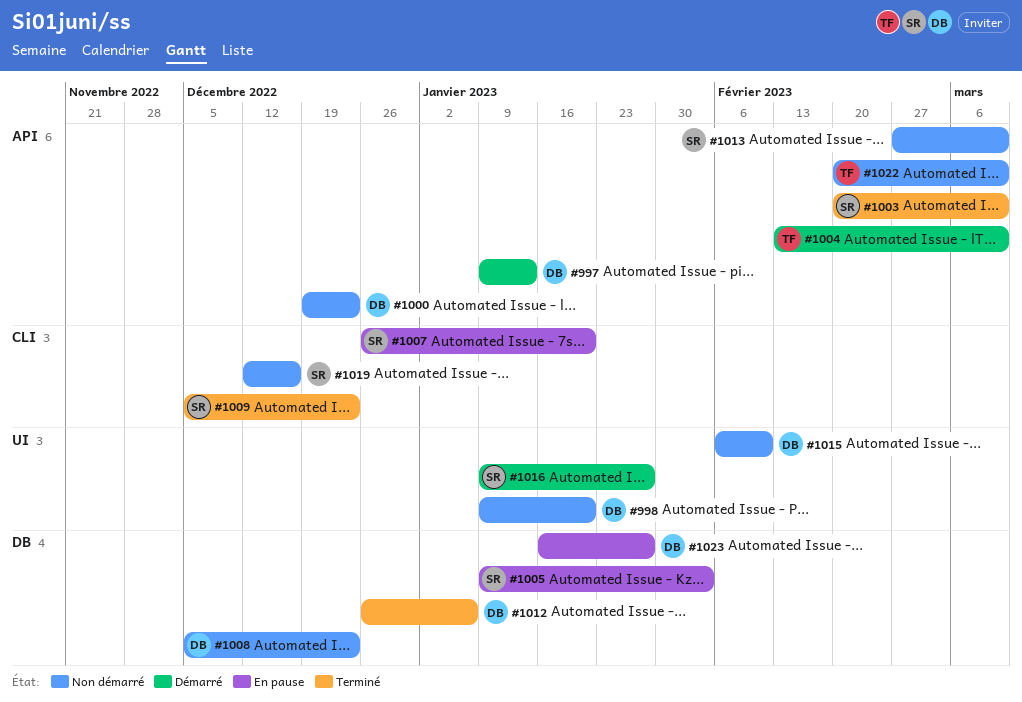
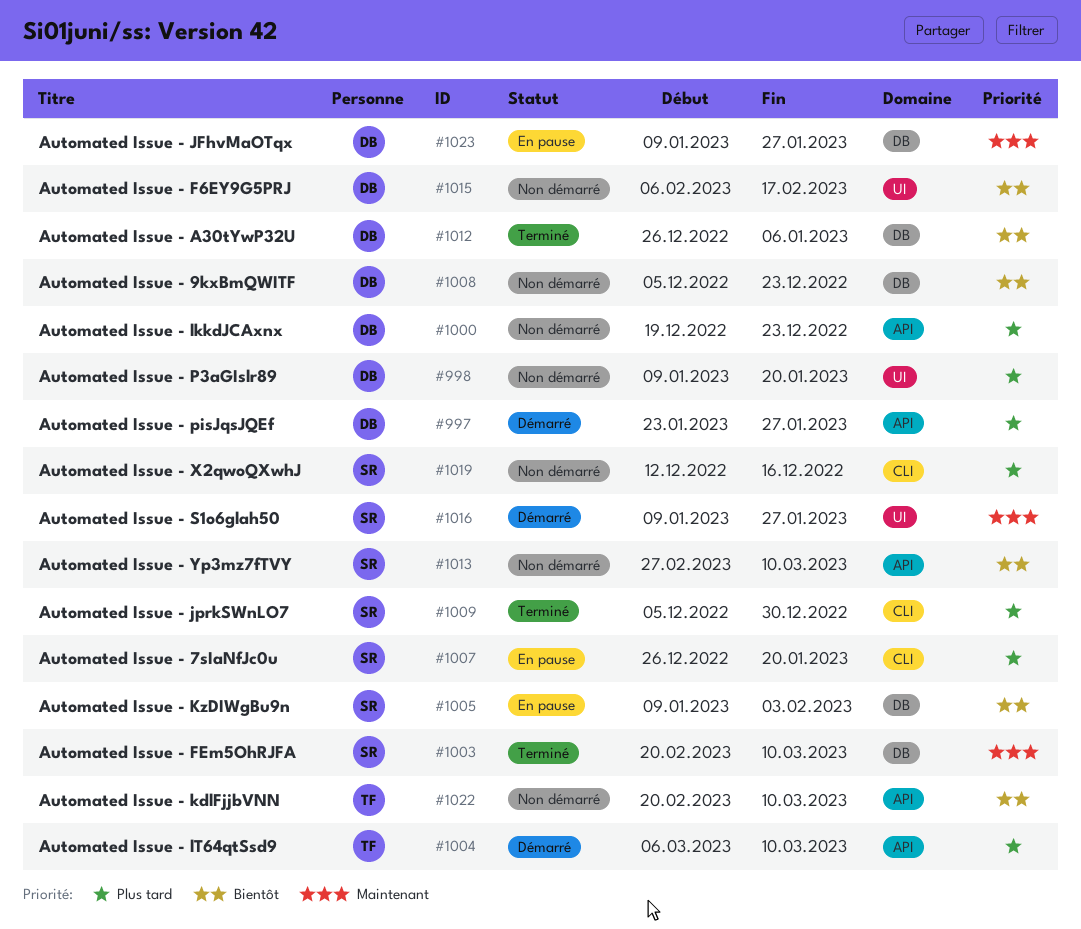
#997, start: Jan 9 -> Jan 23
#997, due: Jan 13 -> Jan 27
#1003, label: API -> DB
#1004, start: Feb 13 -> Mar 6
#1009, due: Dec 23 -> Dec 30
#1015, due: Feb 10 -> Feb 17
#1023, start: Jan 16 -> Jan 9

